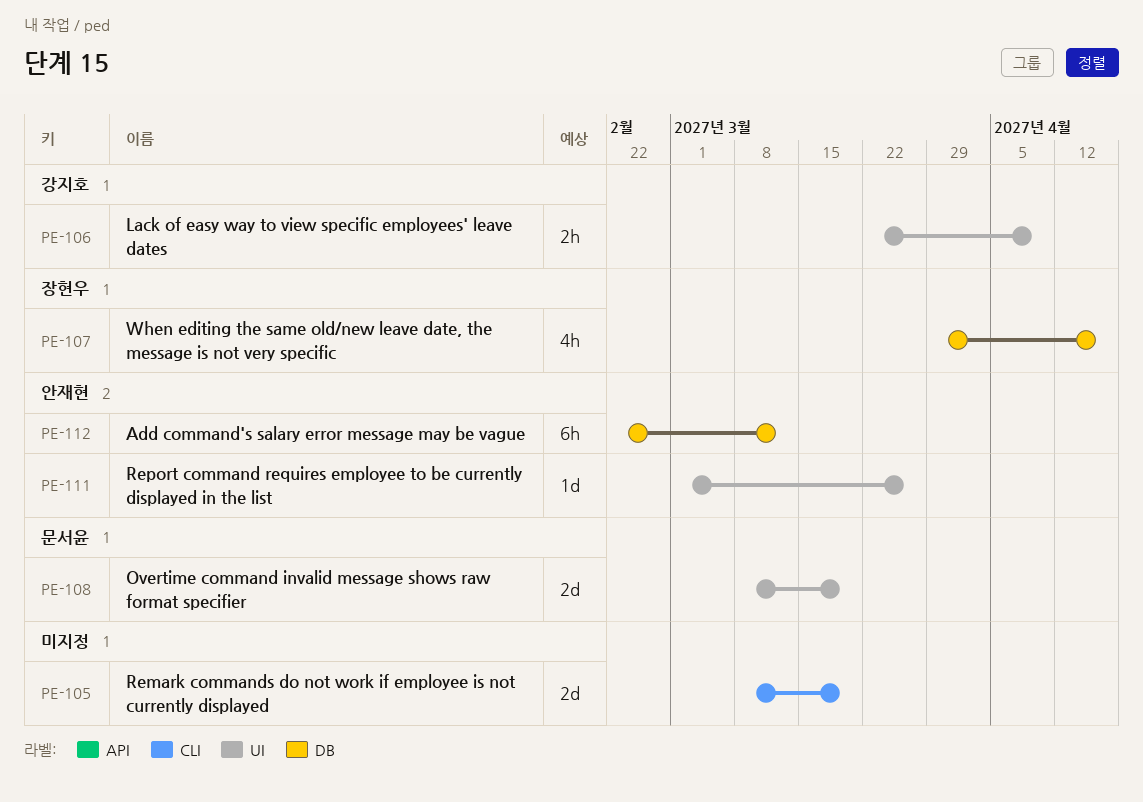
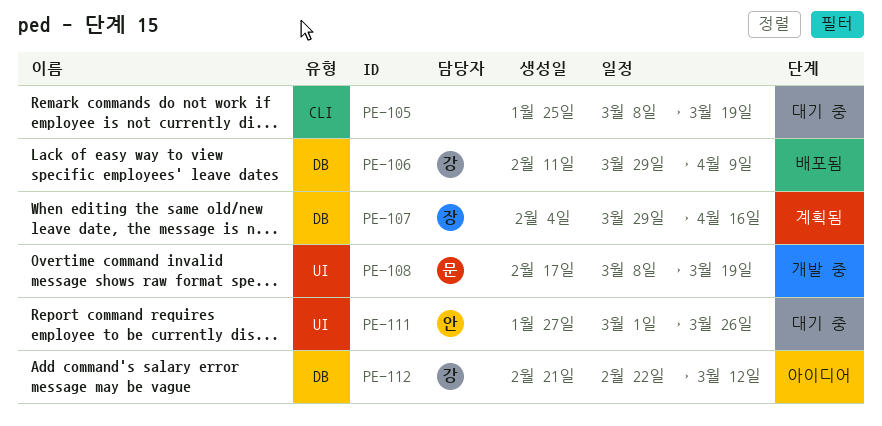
PE-106, label: UI -> DB
PE-106, start: Mar 22 -> Mar 29
PE-112, owner: 안재현 -> 강지호

